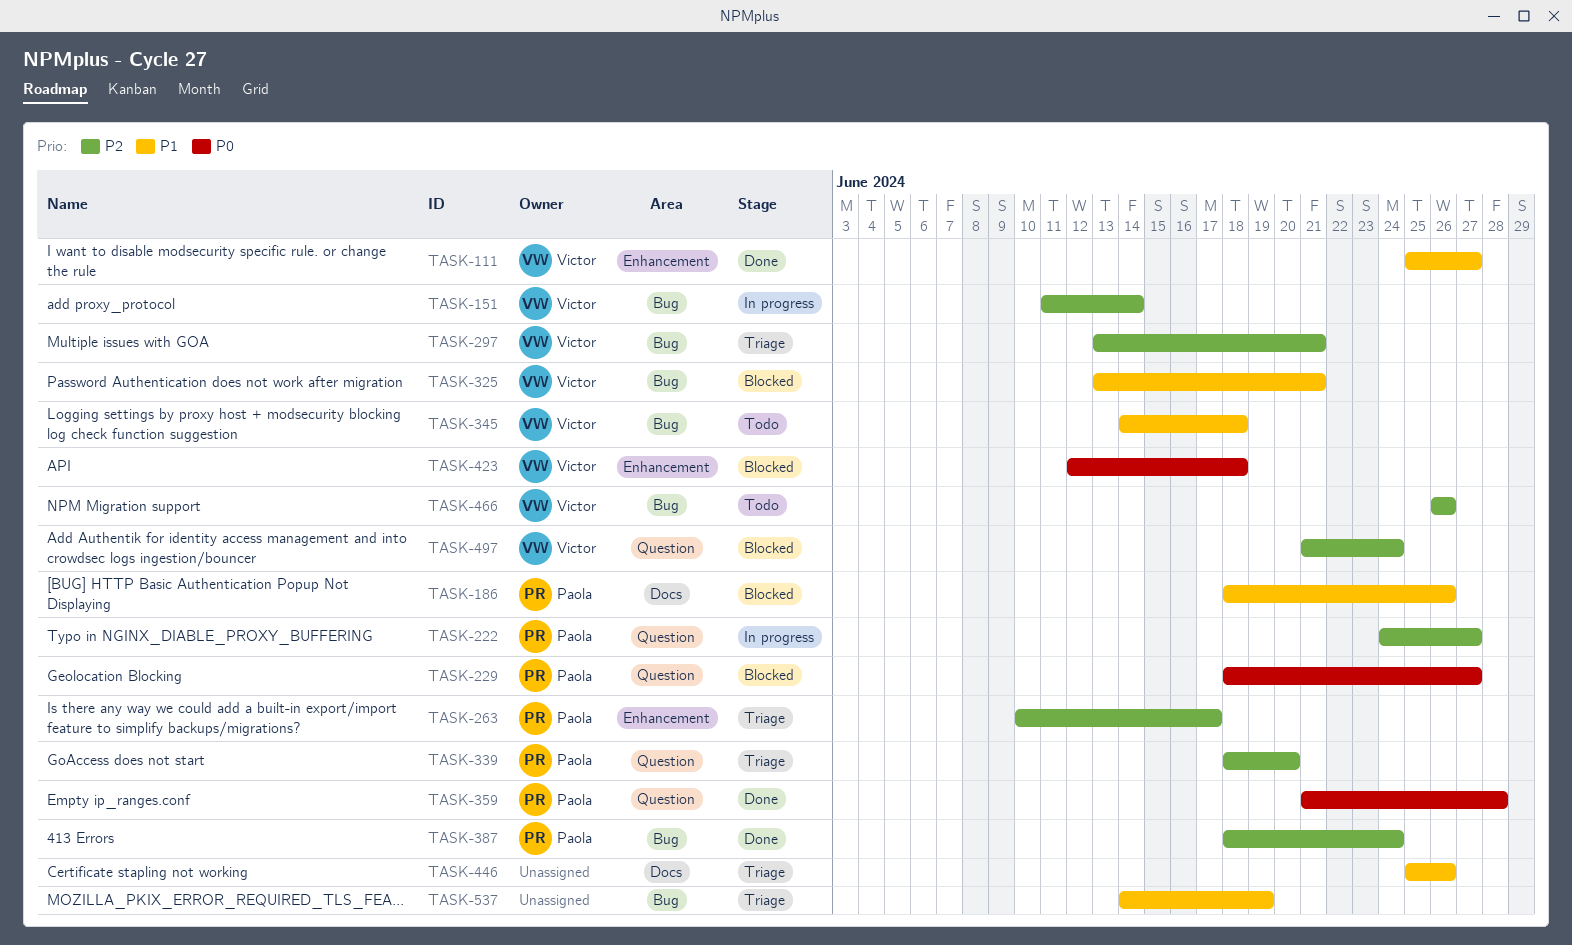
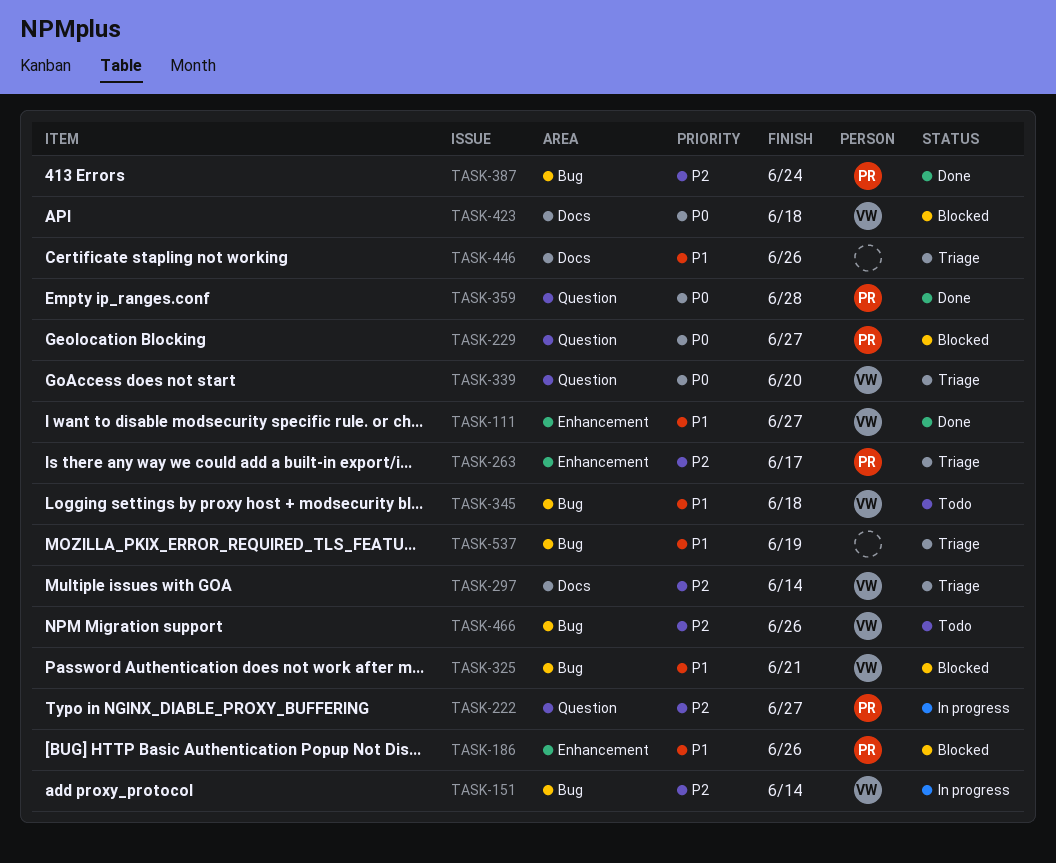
TASK-186, label: Docs -> Enhancement
TASK-297, label: Bug -> Docs
TASK-297, due: Jun 21 -> Jun 14
TASK-339, owner: Paola -> Victor
TASK-339, priority: P2 -> P0
TASK-423, label: Enhancement -> Docs
TASK-497: present -> none

